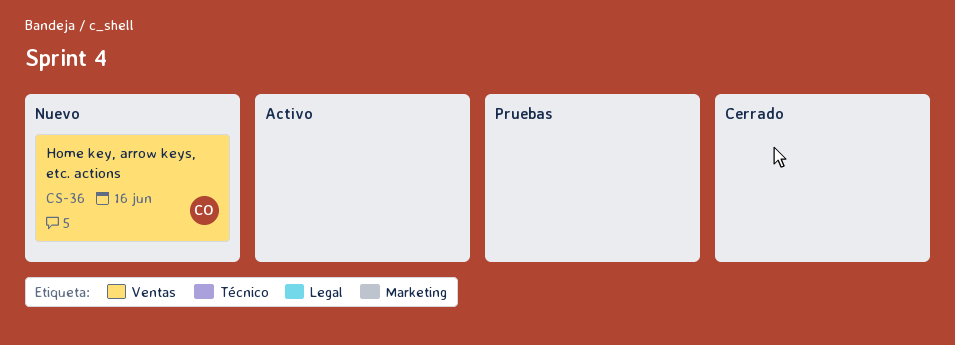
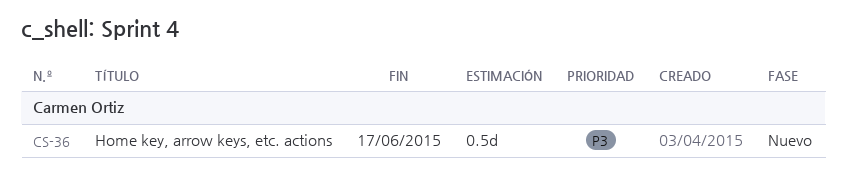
CS-36, due: Jun 16 -> Jun 17

